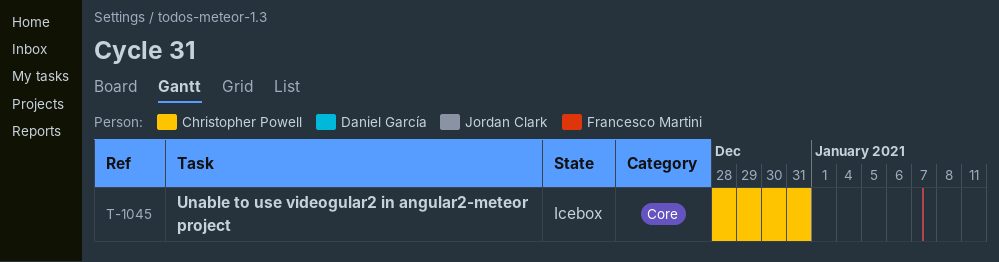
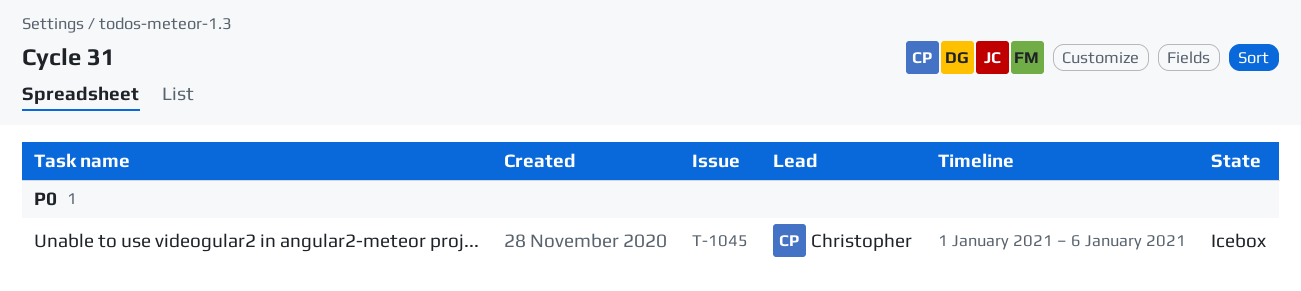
T-1045, start: Dec 28 -> Jan 1
T-1045, due: Dec 31 -> Jan 6

